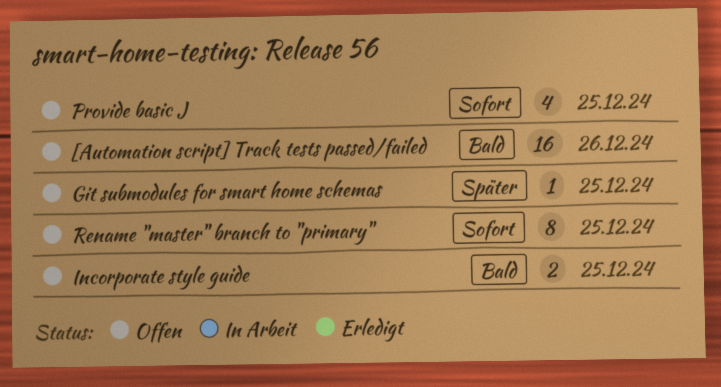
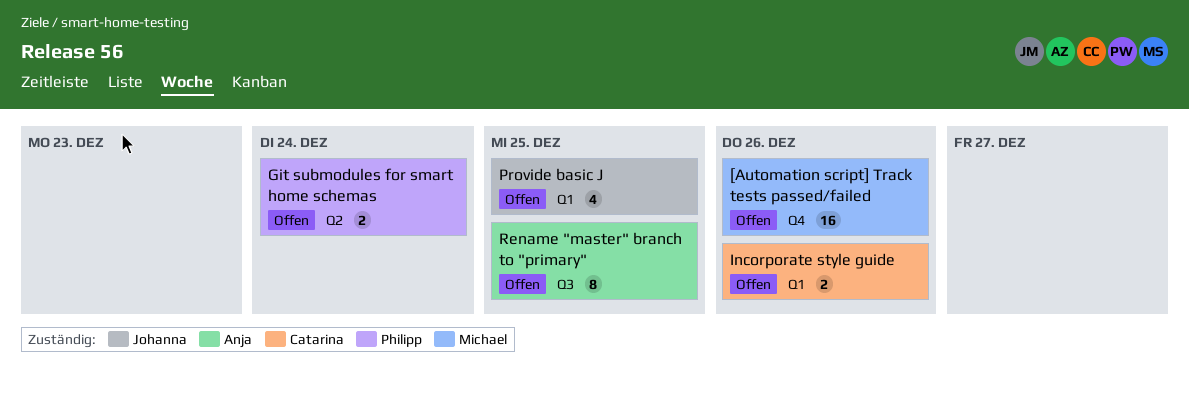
Git submodules for smart home schemas, estimate: 1 -> 2
Git submodules for smart home schemas, due: Dec 25 -> Dec 24
Incorporate style guide, due: Dec 25 -> Dec 26

